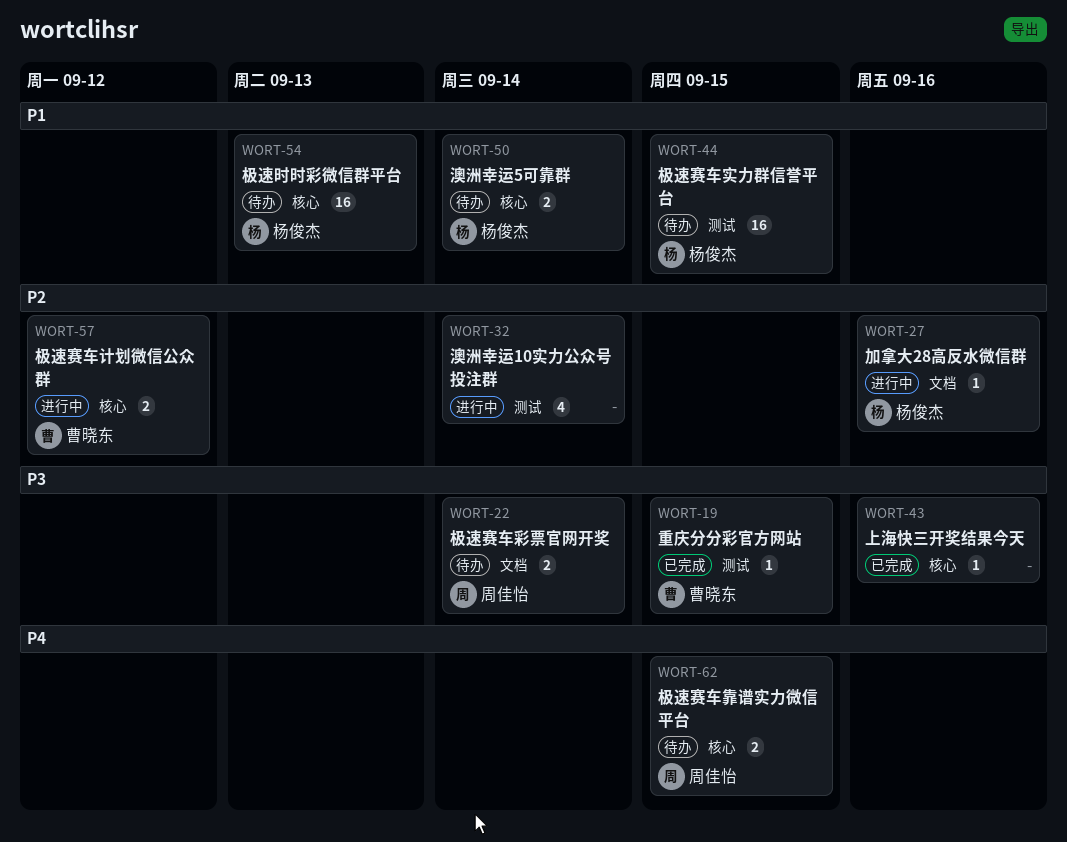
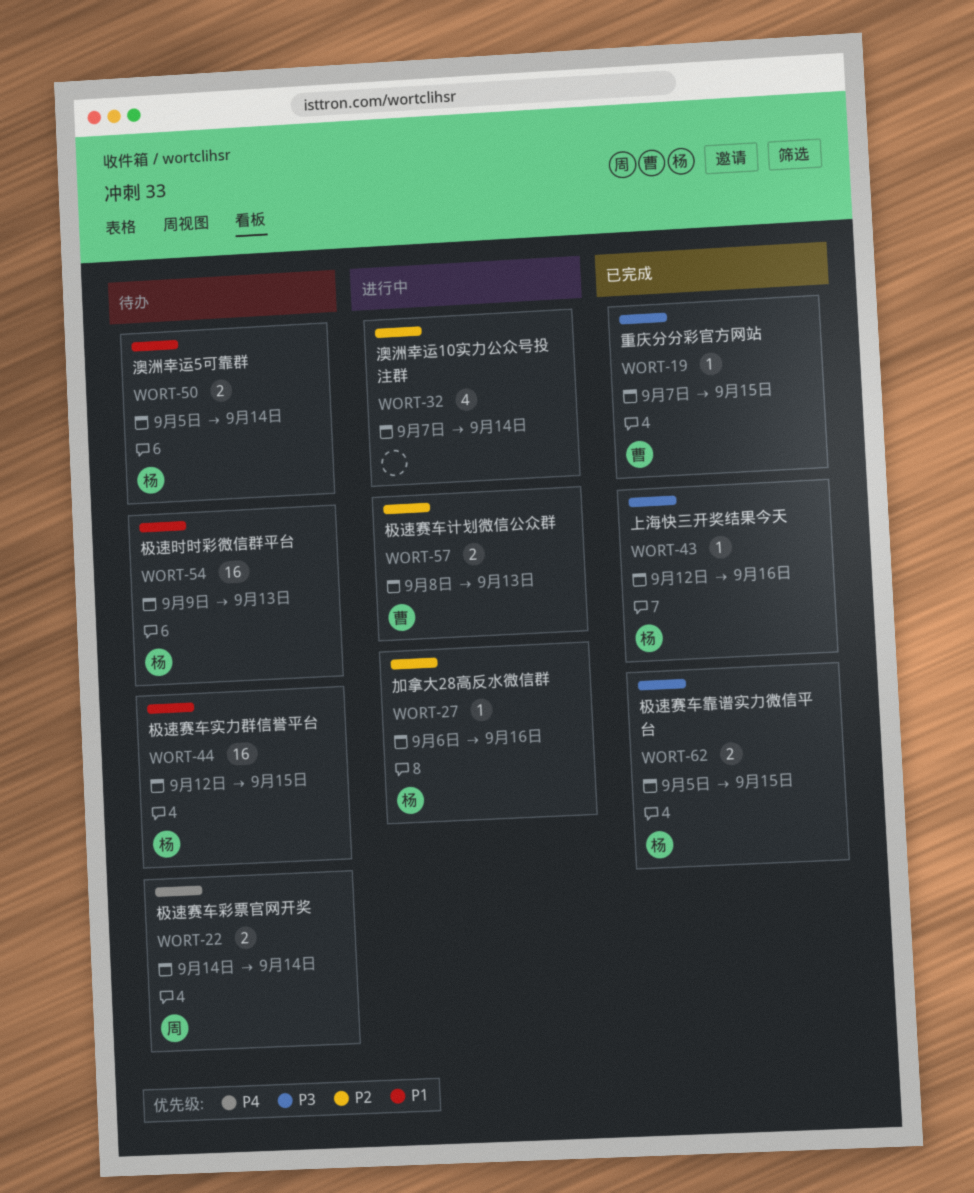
WORT-22, priority: P3 -> P4
WORT-43, owner: none -> 杨俊杰
WORT-57, due: Sep 12 -> Sep 13
WORT-62, status: 待办 -> 已完成
WORT-62, owner: 周佳怡 -> 杨俊杰
WORT-62, priority: P4 -> P3

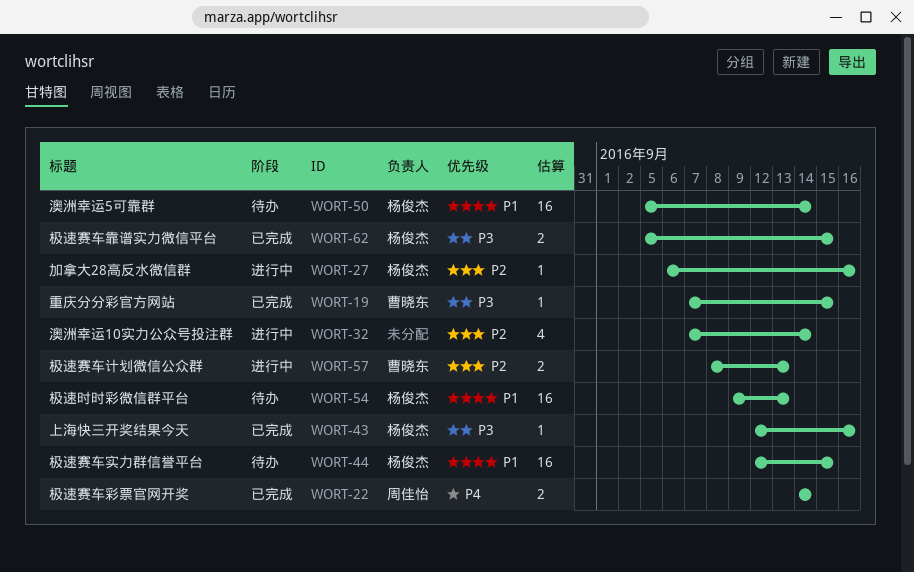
WORT-22, status: 待办 -> 已完成
WORT-50, estimate: 2 -> 16

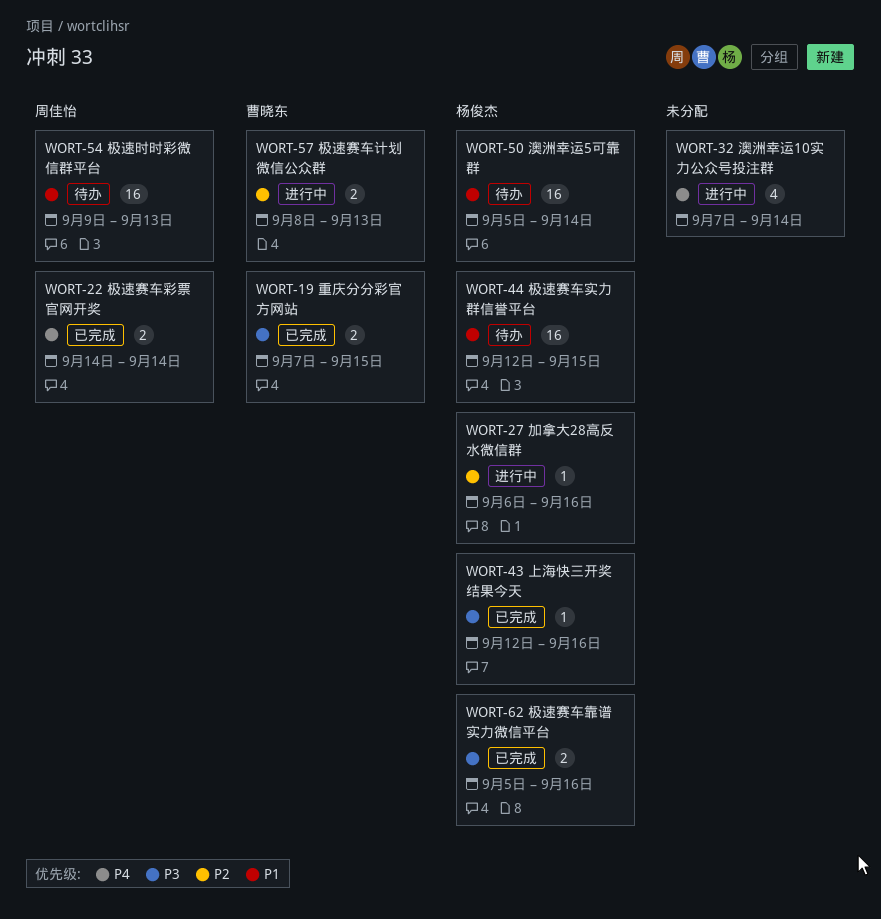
WORT-19, estimate: 1 -> 2
WORT-32, priority: P2 -> P4
WORT-54, owner: 杨俊杰 -> 周佳怡
WORT-62, due: Sep 15 -> Sep 16

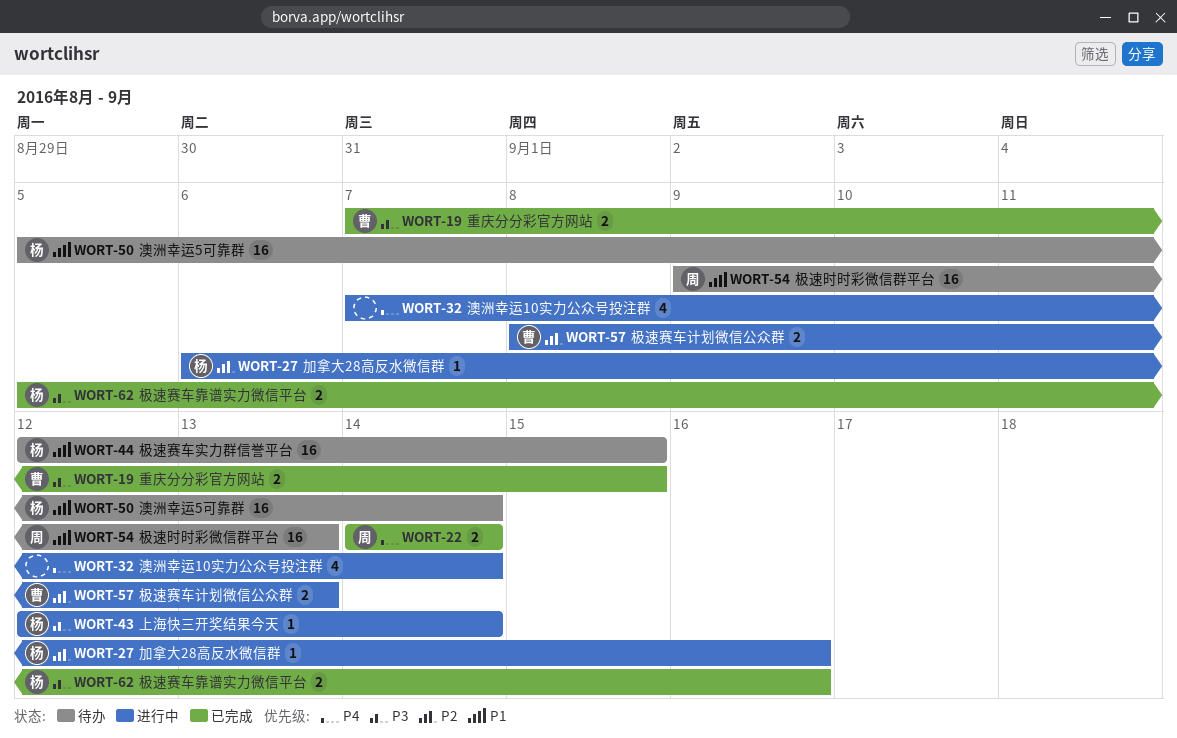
WORT-43, status: 已完成 -> 进行中
WORT-43, due: Sep 16 -> Sep 14

